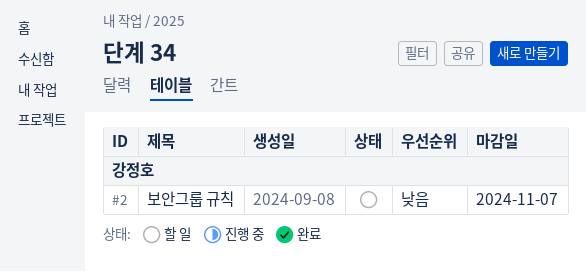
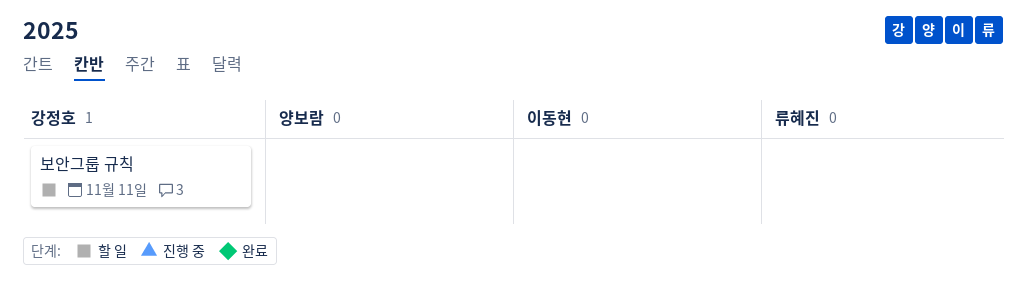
보안그룹 규칙, due: Nov 7 -> Nov 11

